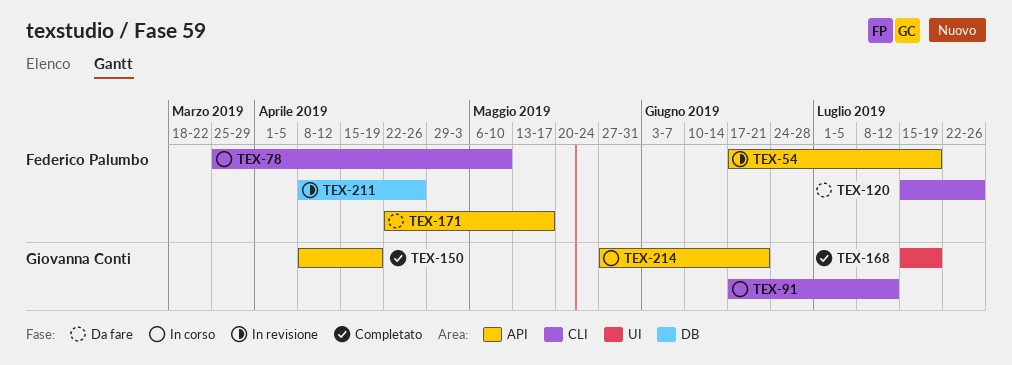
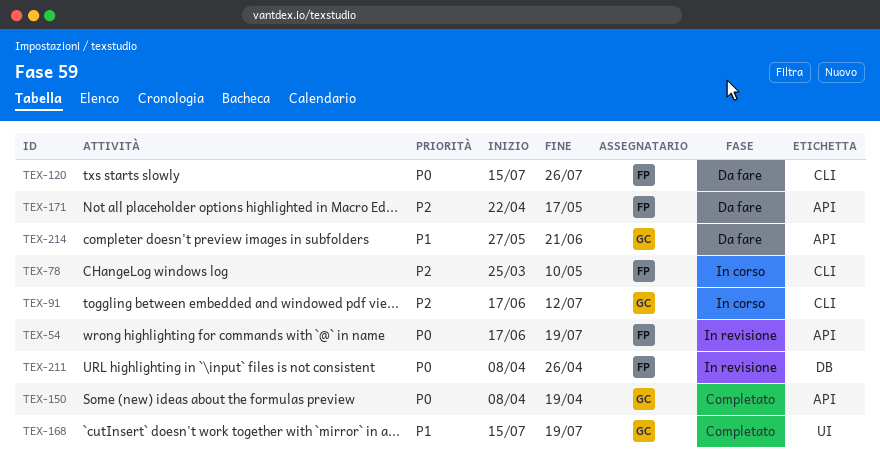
TEX-214, status: In corso -> Da fare

